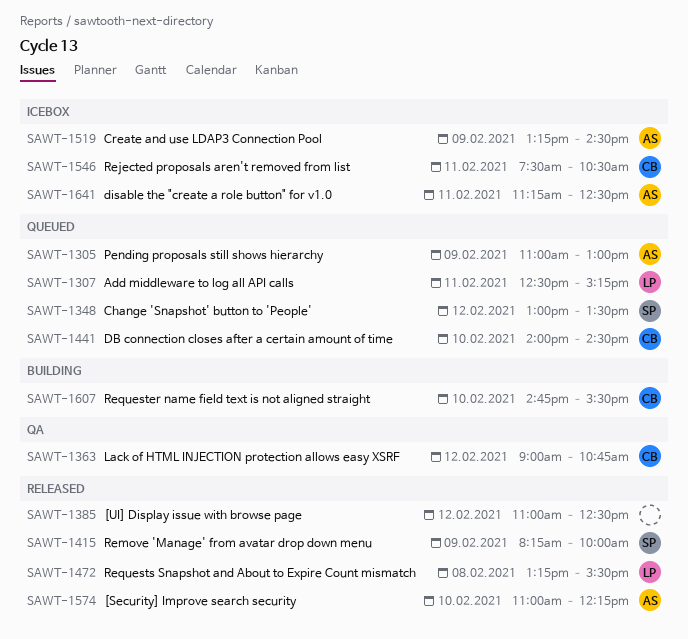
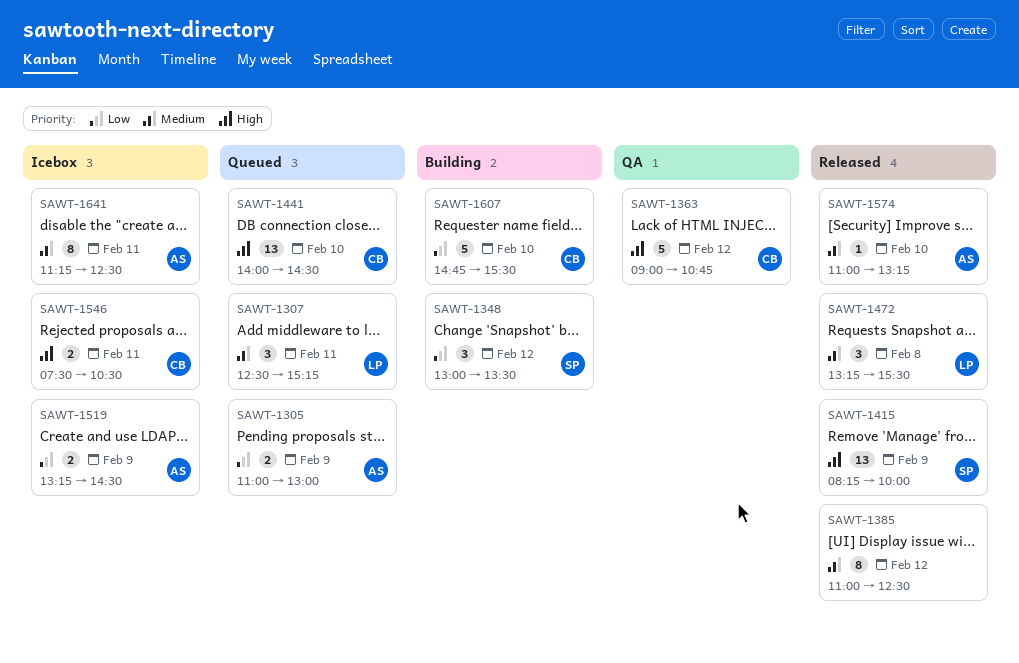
SAWT-1348, status: Queued -> Building
SAWT-1574, ends: 12:15 -> 13:15

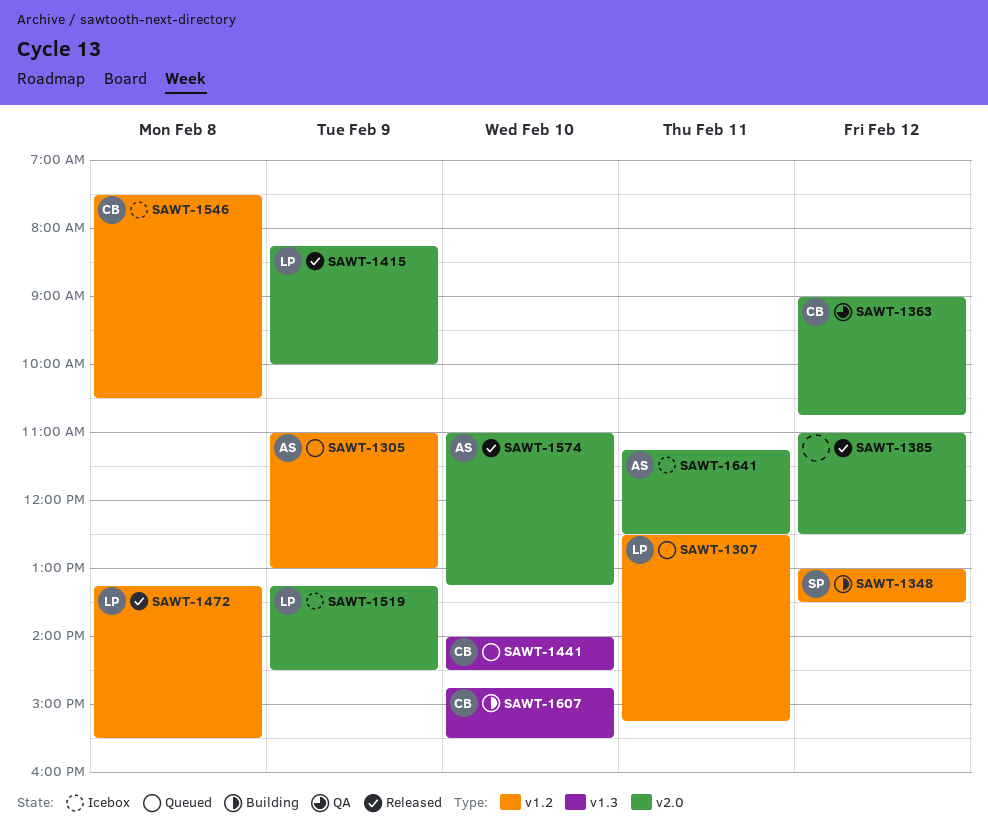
SAWT-1415, owner: SP -> LP
SAWT-1519, owner: AS -> LP
SAWT-1546, day: Feb 11 -> Feb 8

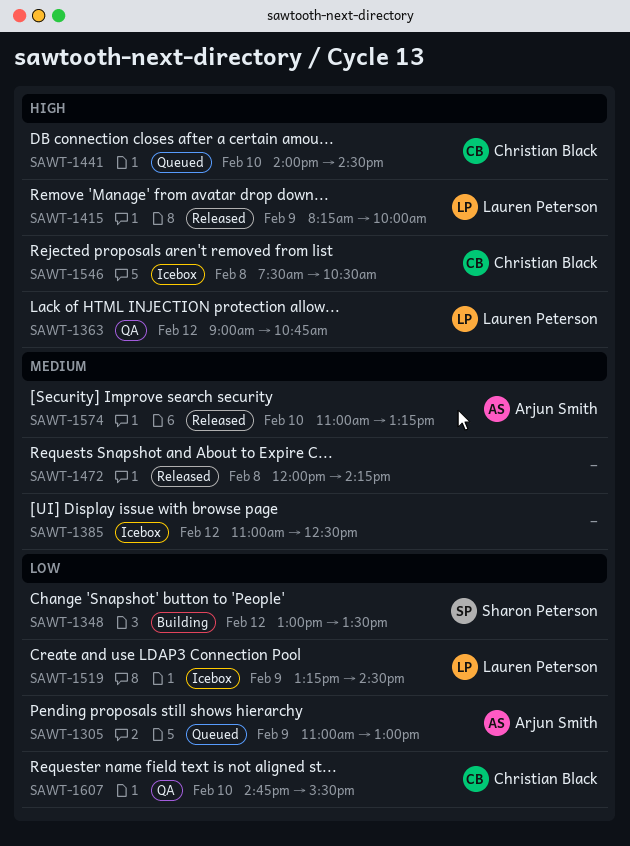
SAWT-1307: present -> none
SAWT-1363, owner: Christian Black -> Lauren Peterson
SAWT-1385, status: Released -> Icebox
SAWT-1472, owner: Lauren Peterson -> none
SAWT-1472, begins: 13:15 -> 12:00
SAWT-1472, ends: 15:30 -> 14:15
SAWT-1607, status: Building -> QA
SAWT-1641: present -> none

